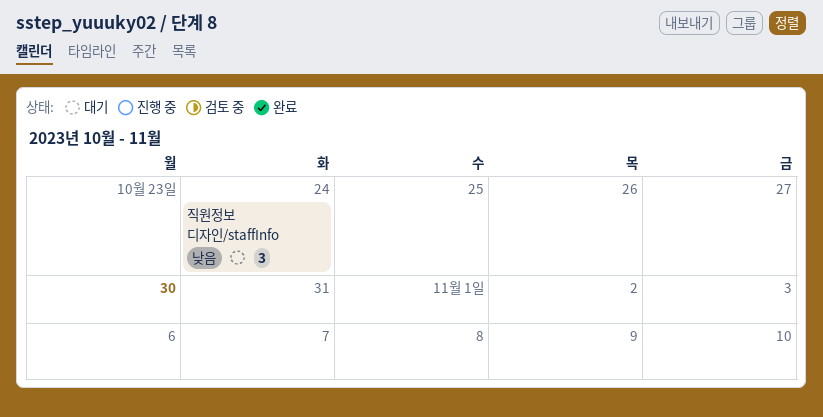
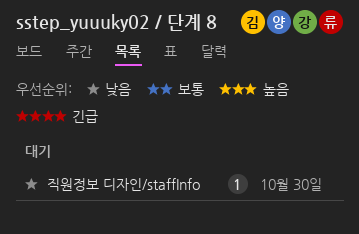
직원정보 디자인/staffInfo, estimate: 3 -> 1
직원정보 디자인/staffInfo, due: Oct 24 -> Oct 30

